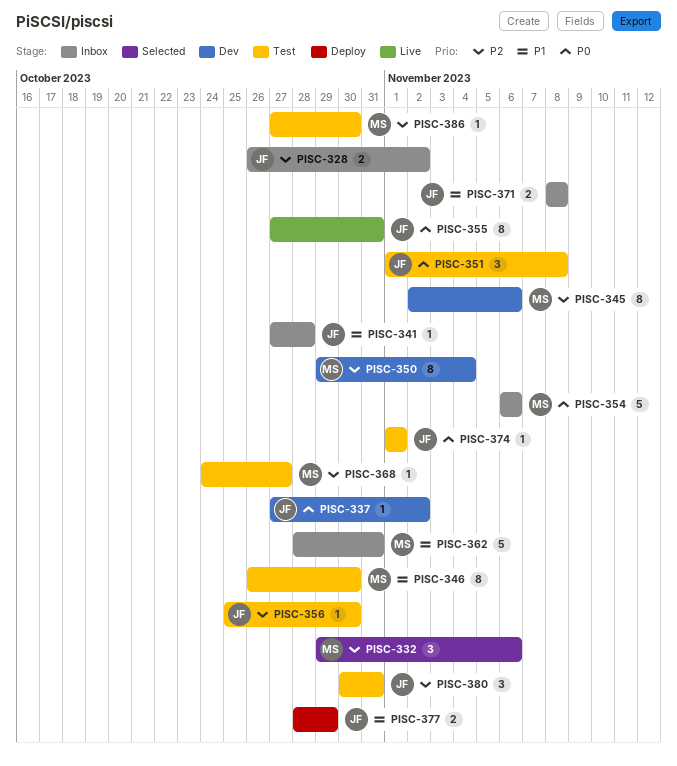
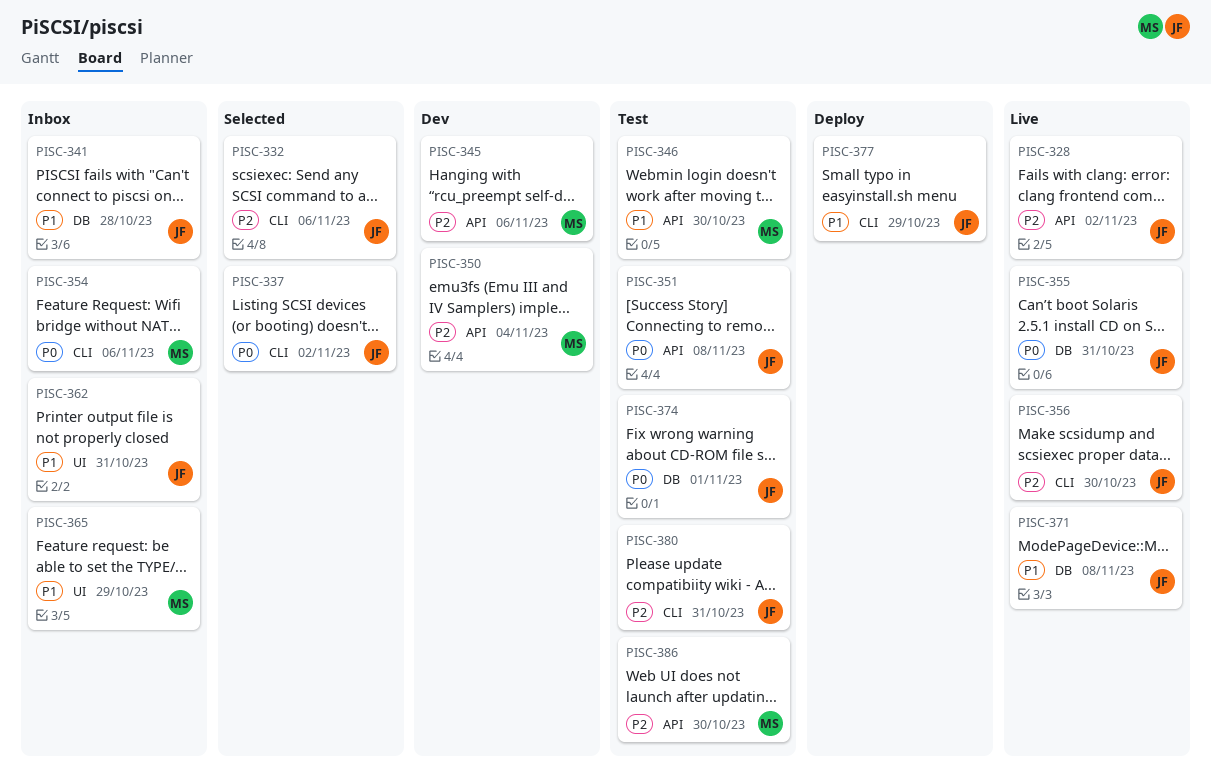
PISC-328, status: Inbox -> Live
PISC-332, owner: MS -> JF
PISC-337, status: Dev -> Selected
PISC-356, status: Test -> Live
PISC-362, owner: MS -> JF
PISC-365: none -> present
PISC-368: present -> none
PISC-371, status: Inbox -> Live

